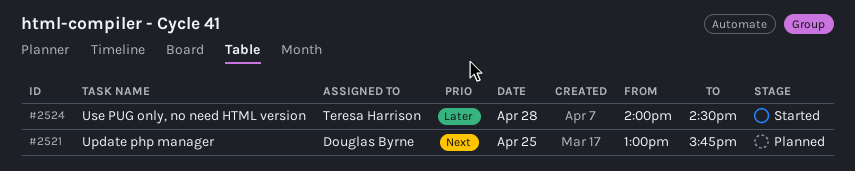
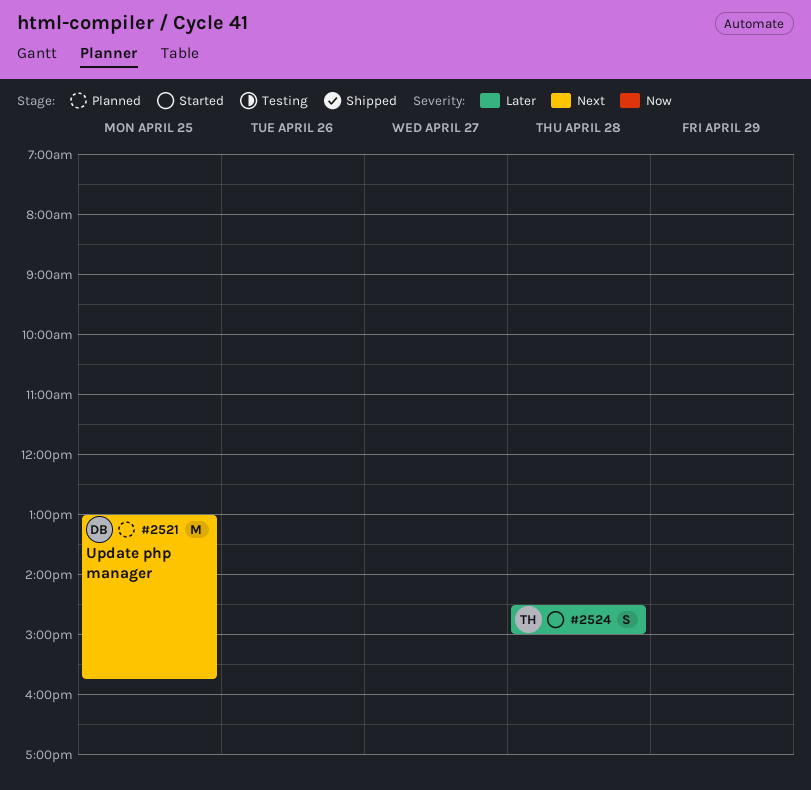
#2524, begins: 14:00 -> 14:30
#2524, ends: 14:30 -> 15:00

